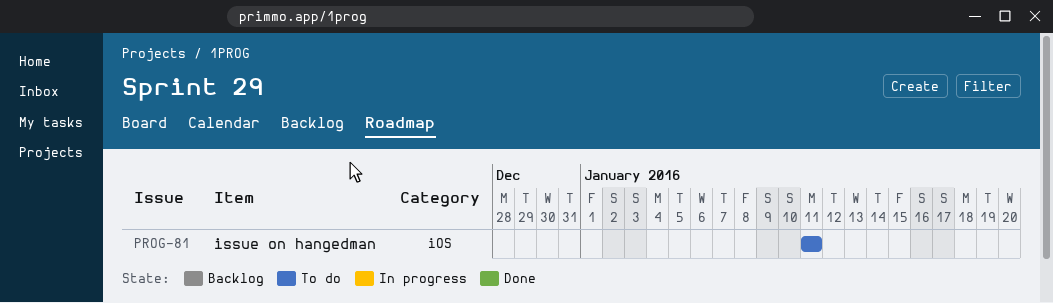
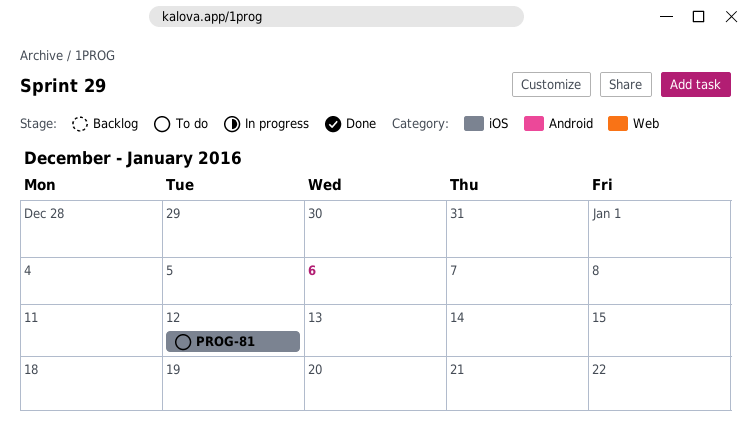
PROG-81, start: Jan 11 -> Jan 12
PROG-81, due: Jan 11 -> Jan 12

